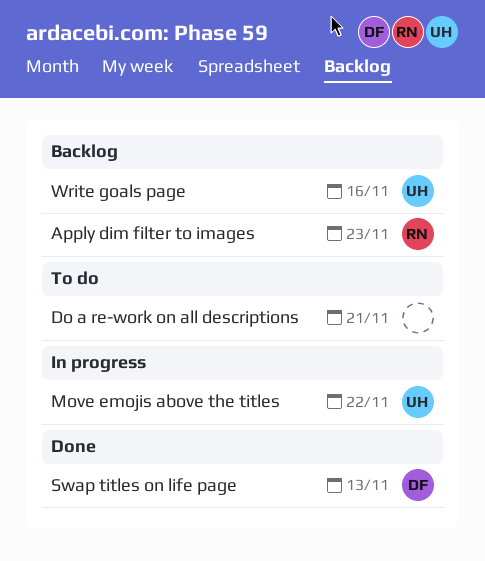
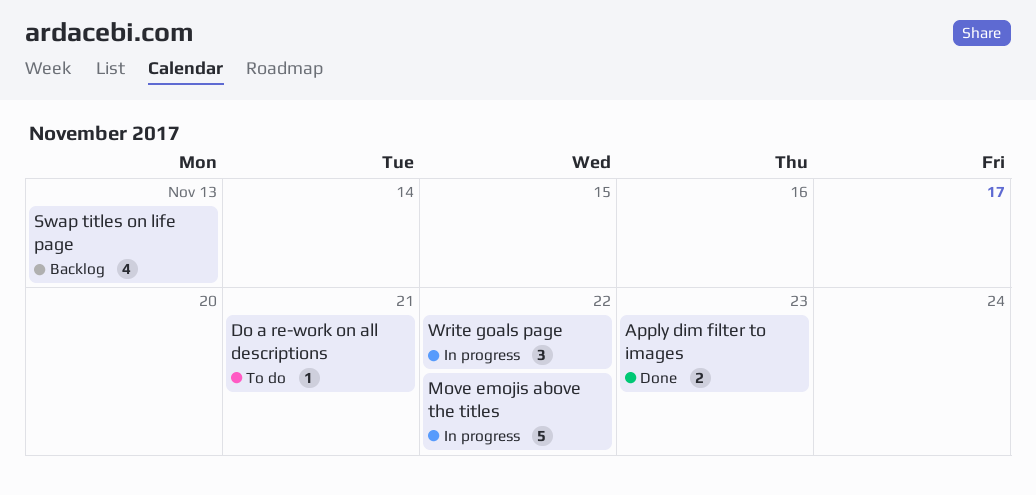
Apply dim filter to images, status: Backlog -> Done
Swap titles on life page, status: Done -> Backlog
Write goals page, status: Backlog -> In progress
Write goals page, due: Nov 16 -> Nov 22

